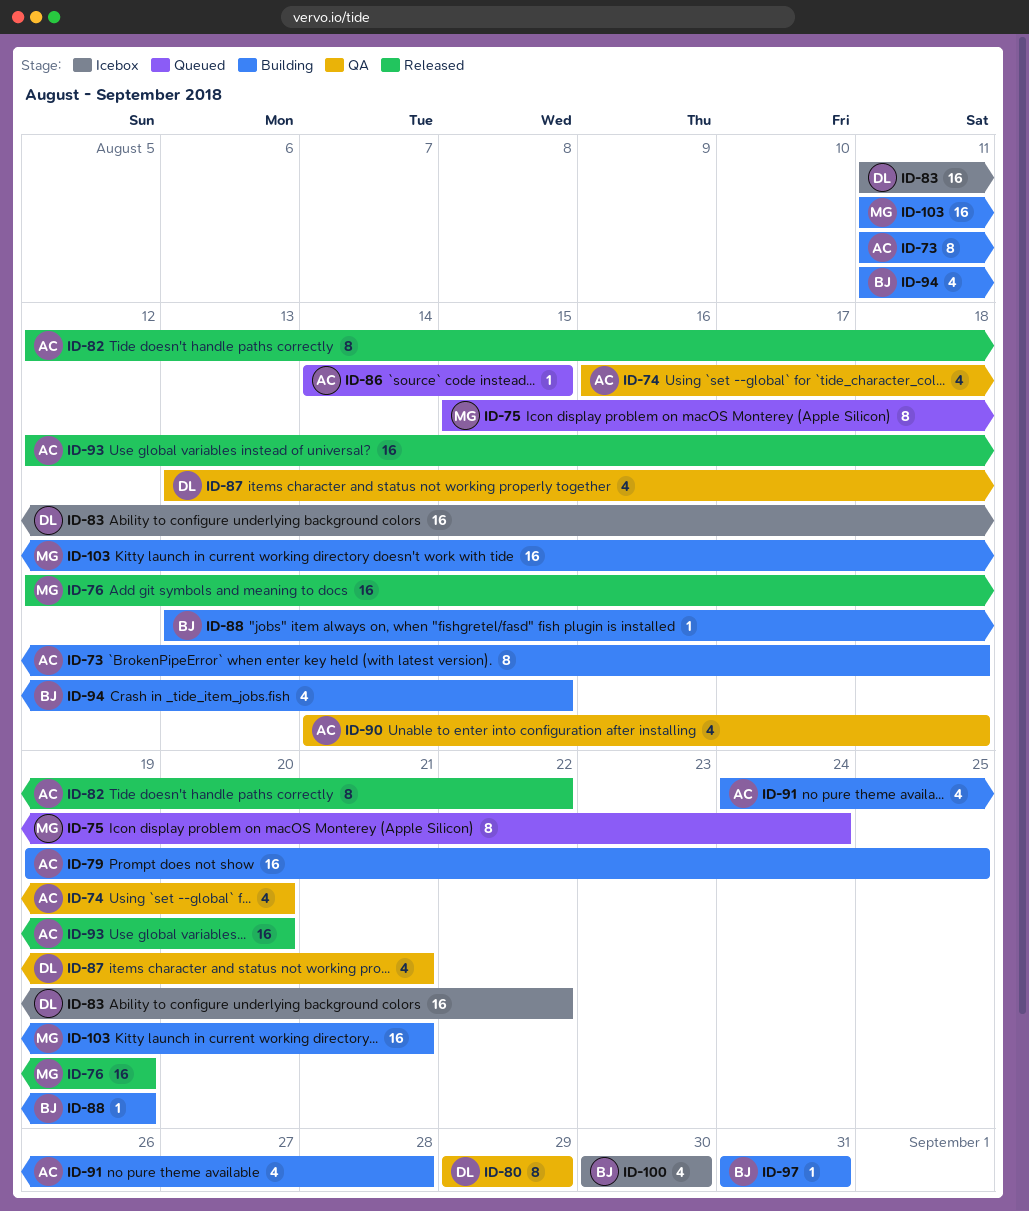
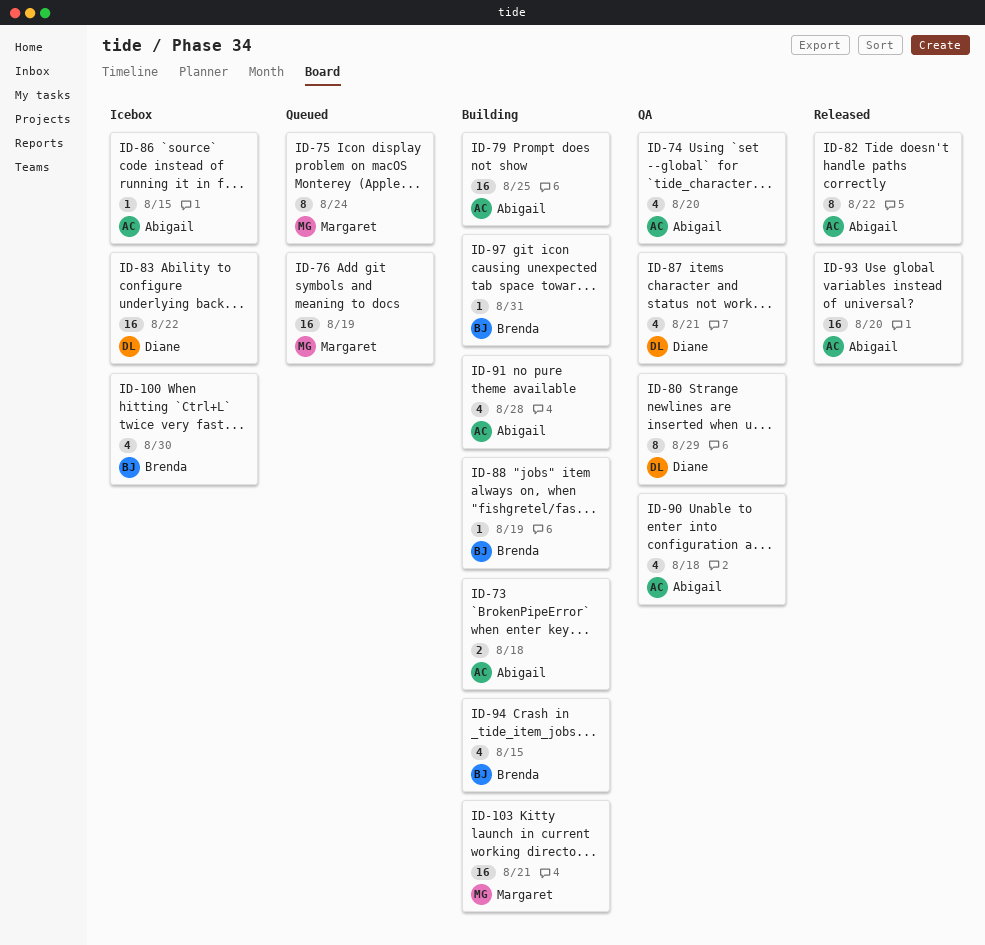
ID-73, estimate: 8 -> 2
ID-76, status: Released -> Queued
ID-86, status: Queued -> Icebox

